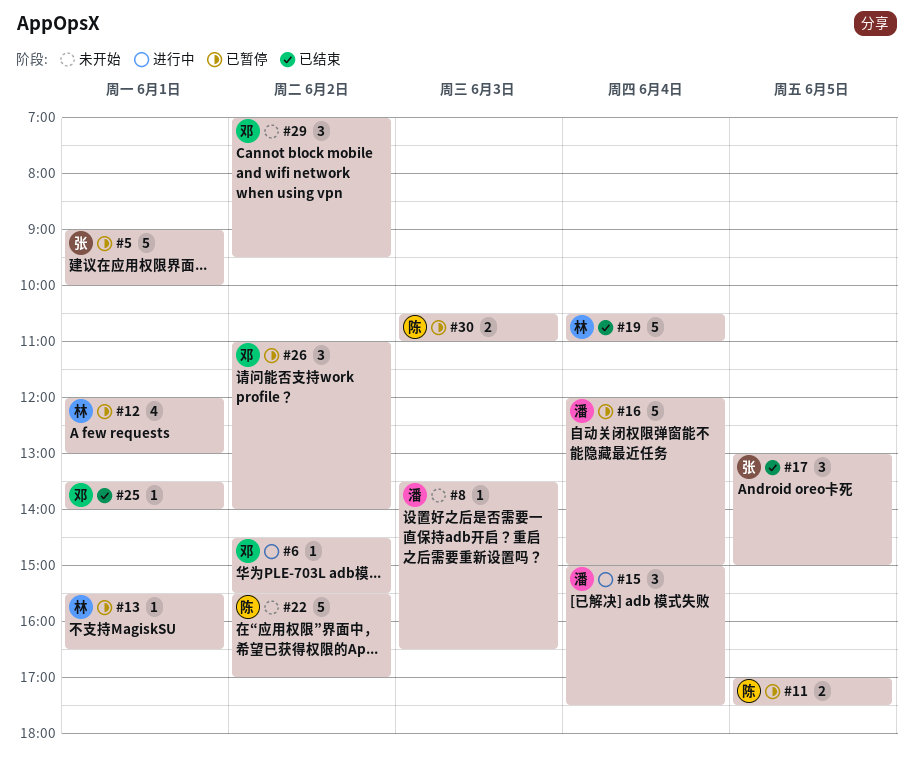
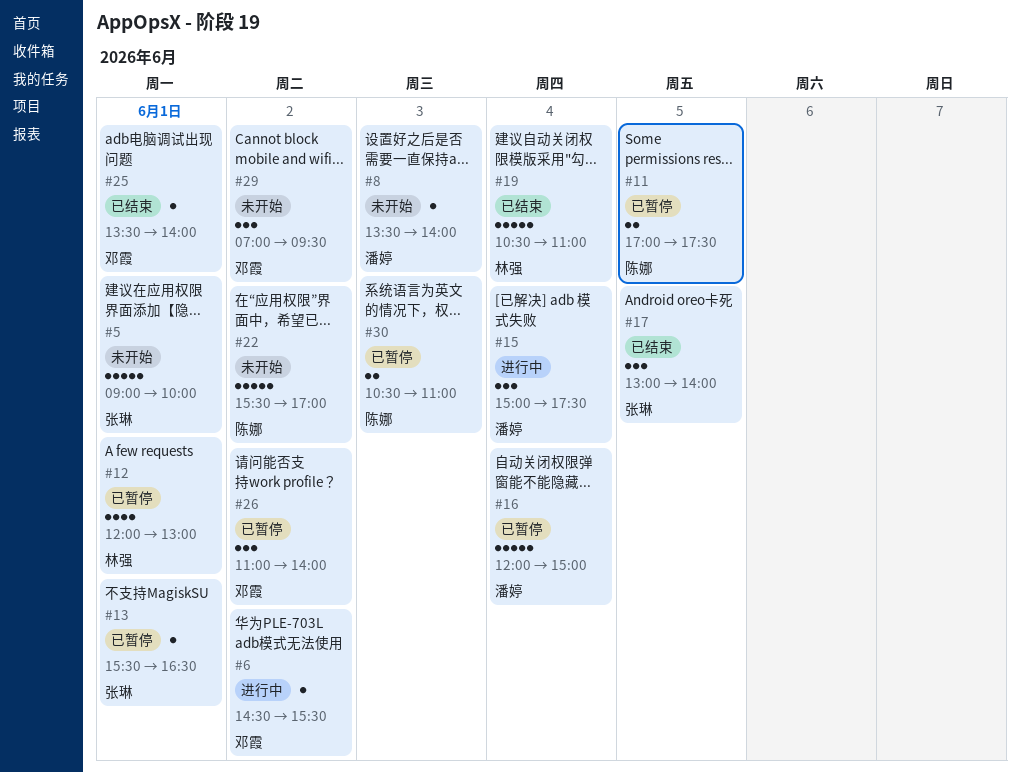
#5, status: 已暂停 -> 未开始
#8, ends: 16:30 -> 14:00
#13, owner: 林强 -> 张琳
#17, ends: 15:00 -> 14:00

